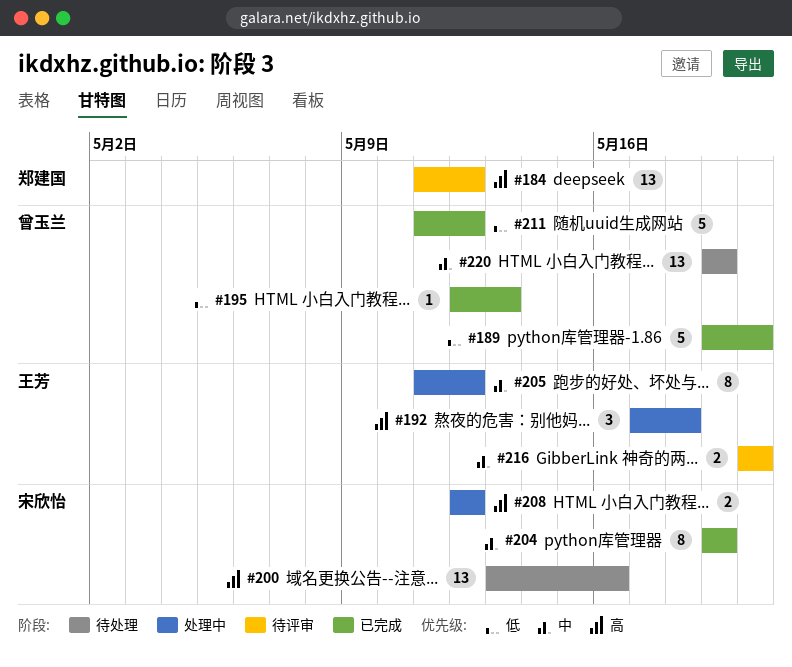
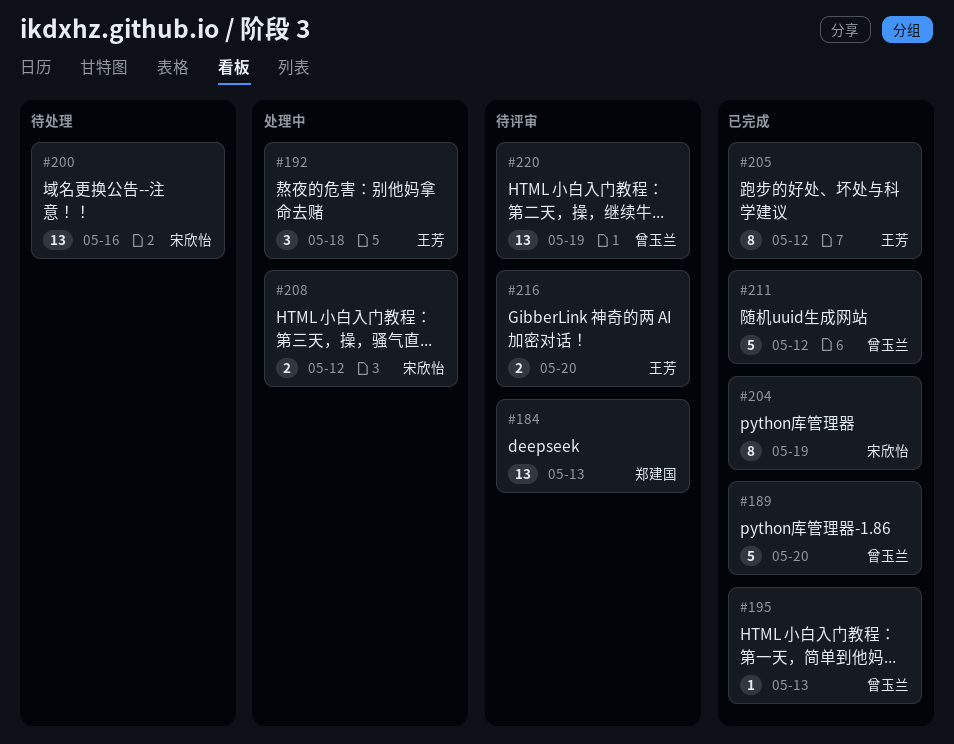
#184, due: May 12 -> May 13
#205, status: 处理中 -> 已完成
#220, status: 待处理 -> 待评审

